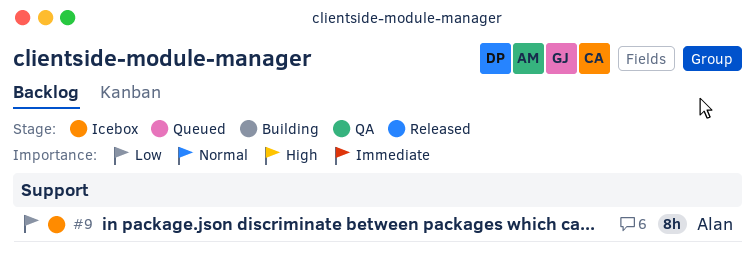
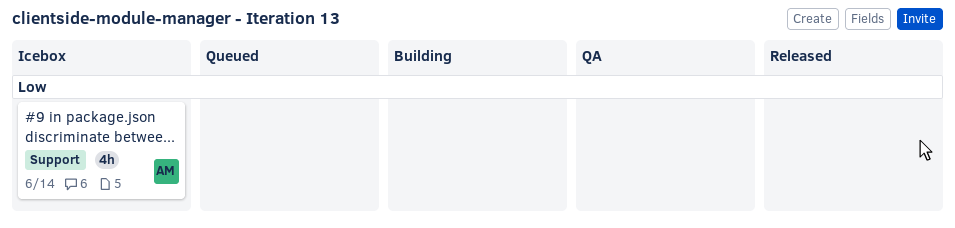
#9, estimate: 8h -> 4h

